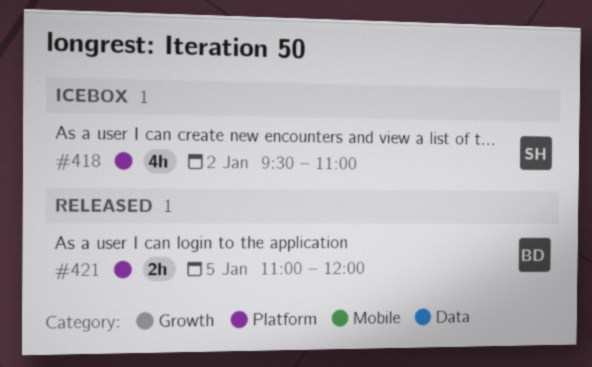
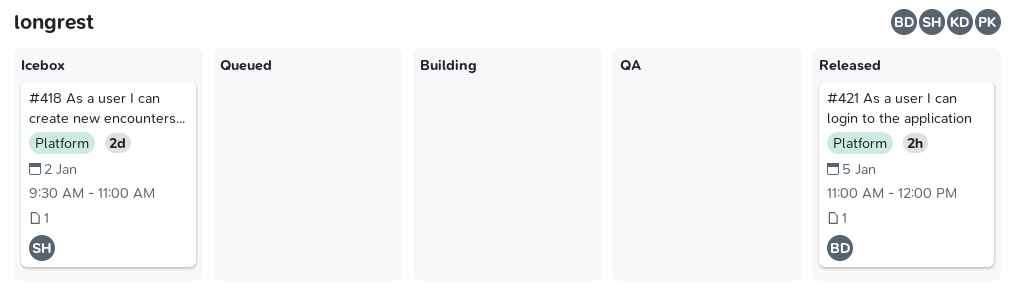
#418, estimate: 4h -> 2d

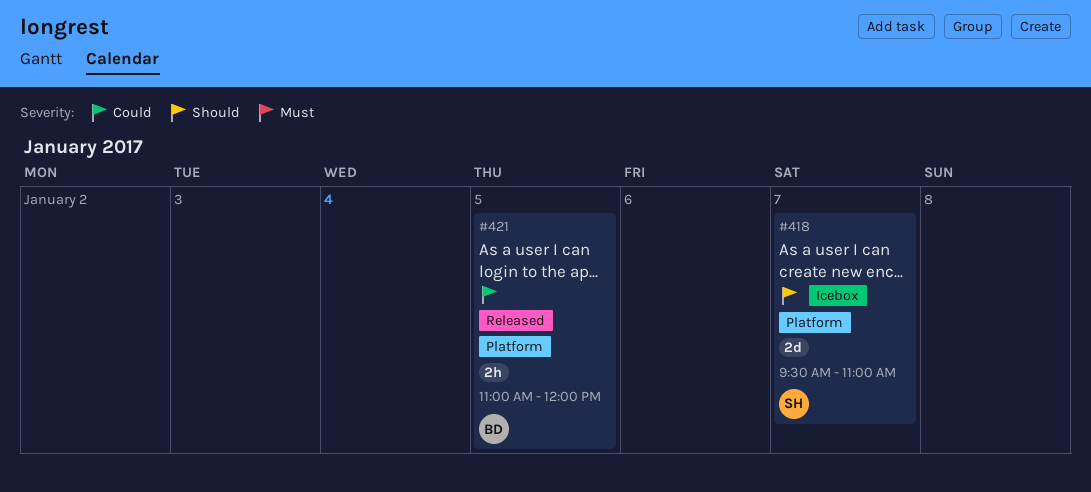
#418, day: Jan 2 -> Jan 7

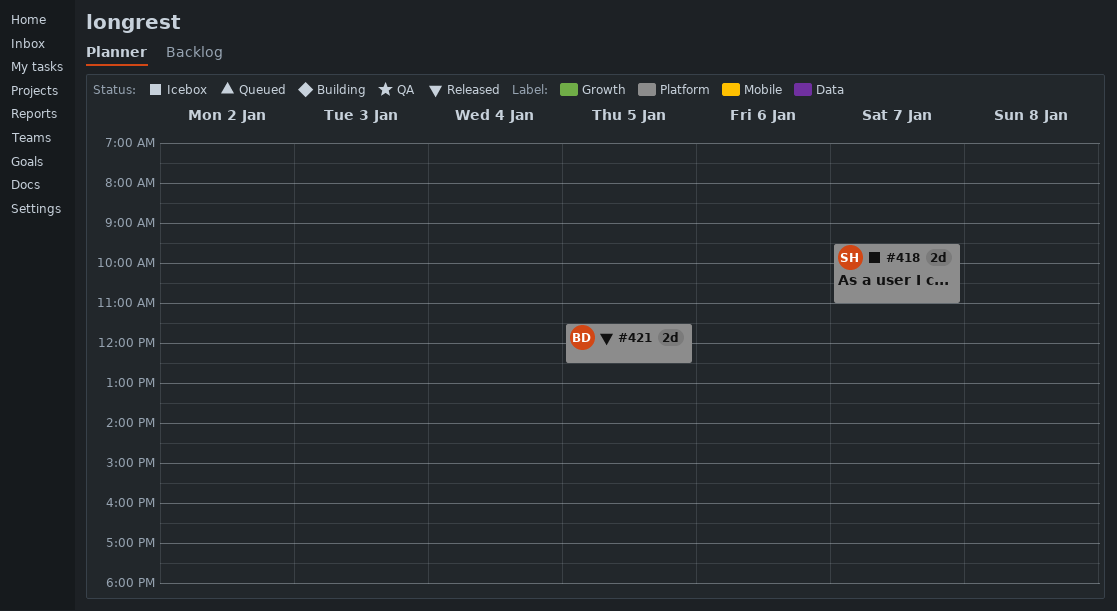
#421, estimate: 2h -> 2d
#421, begins: 11:00 -> 11:30
#421, ends: 12:00 -> 12:30

